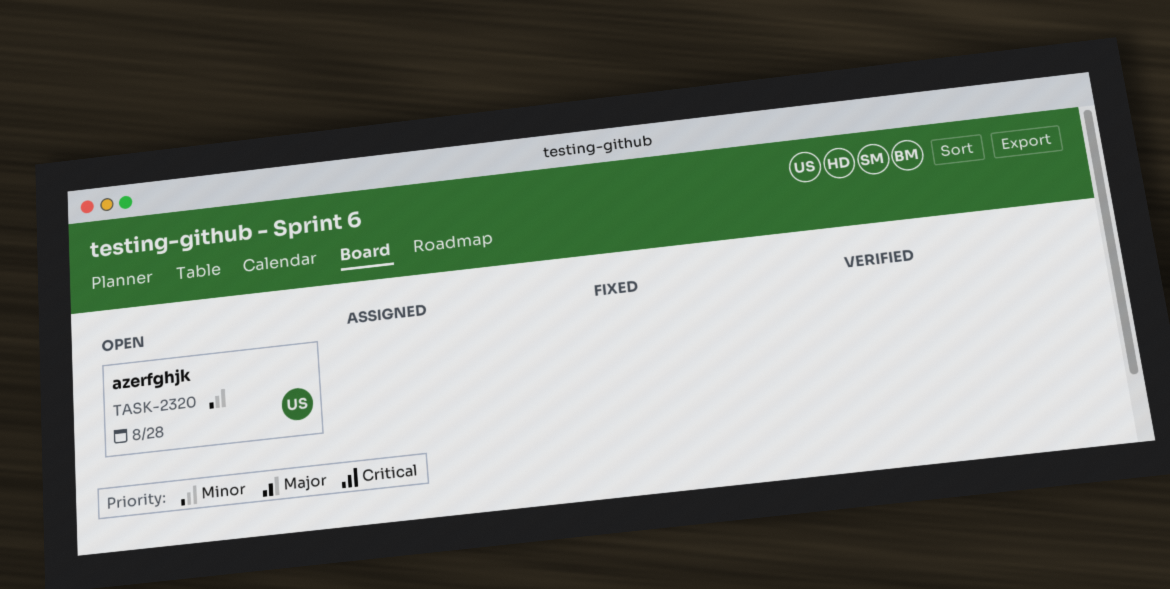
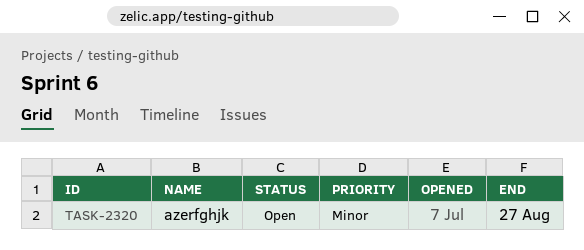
TASK-2320, due: Aug 28 -> Aug 27

